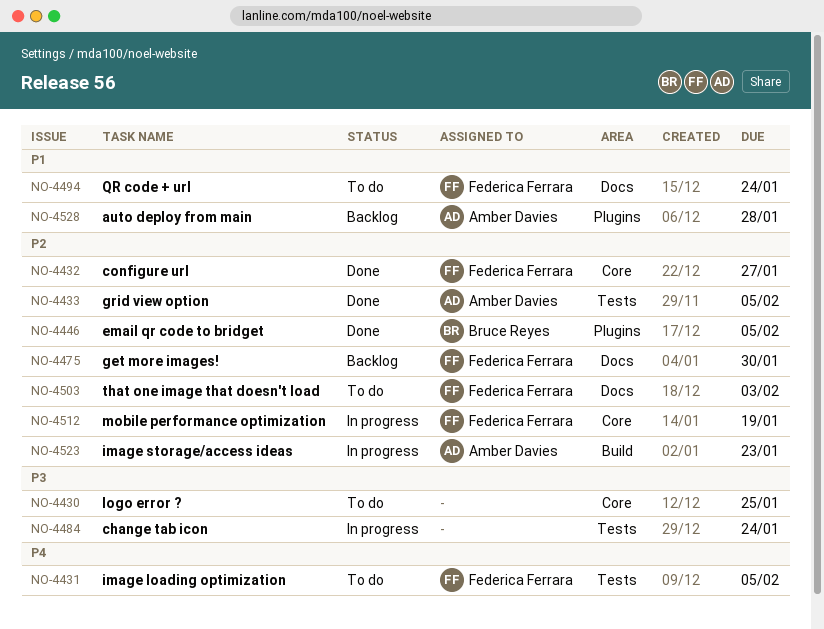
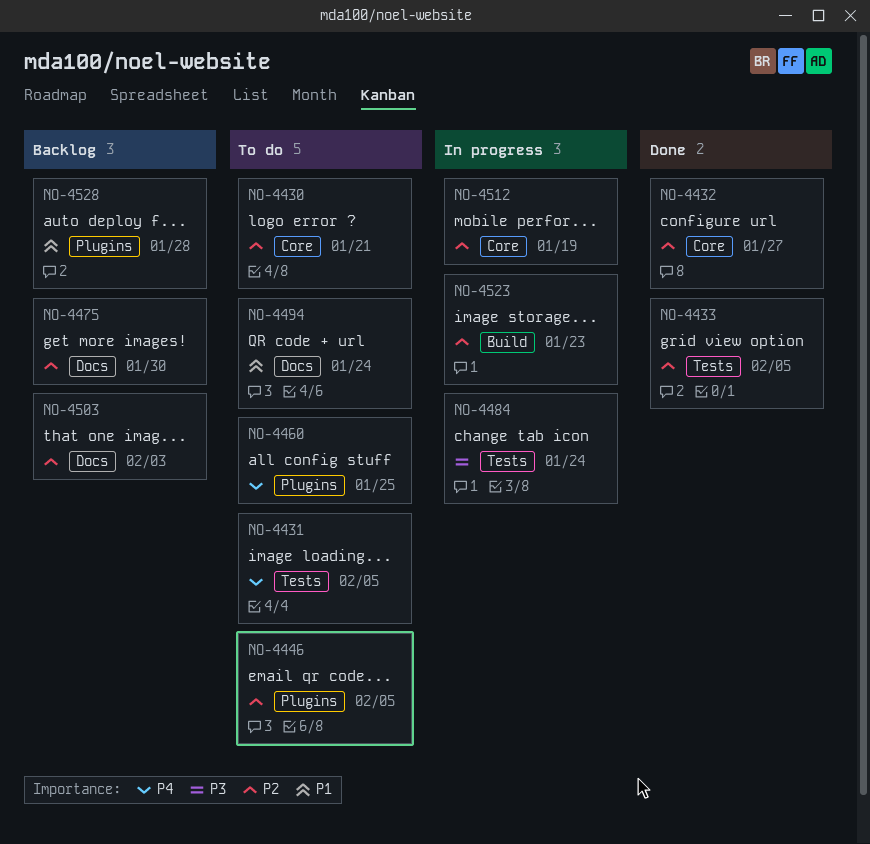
NO-4430, priority: P3 -> P2
NO-4430, due: Jan 25 -> Jan 21
NO-4446, status: Done -> To do
NO-4460: none -> present
NO-4503, status: To do -> Backlog

